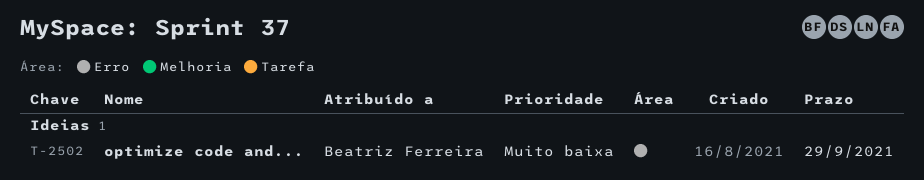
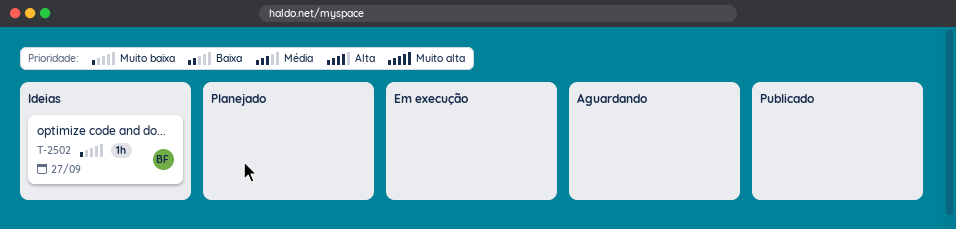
T-2502, due: Sep 29 -> Sep 27

